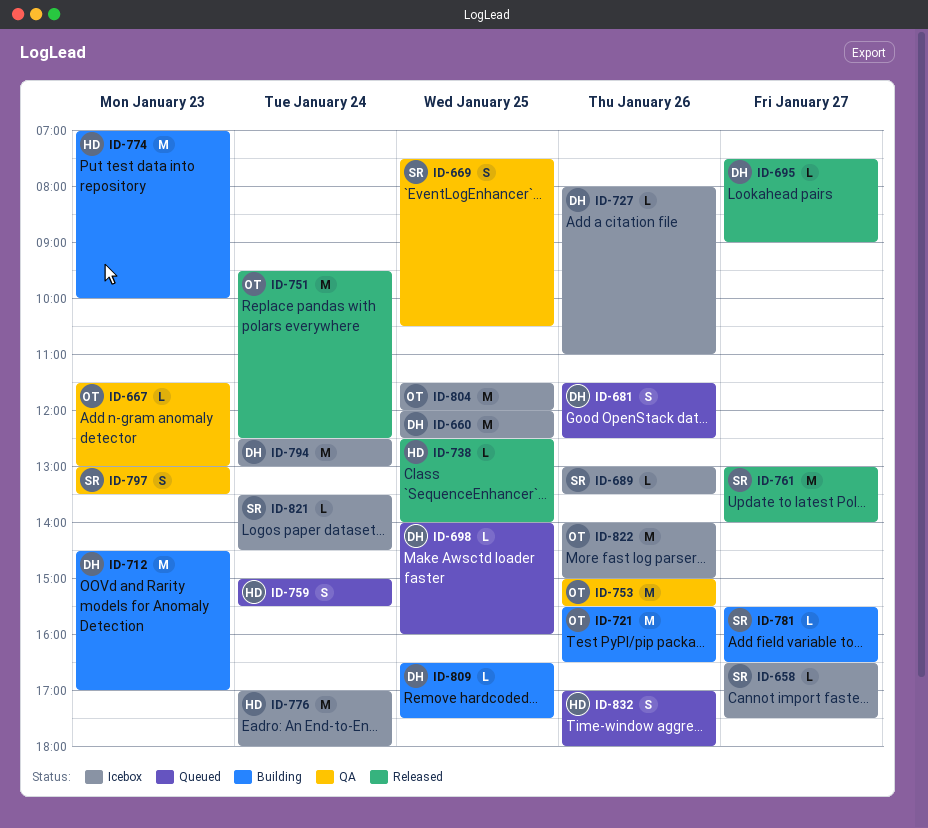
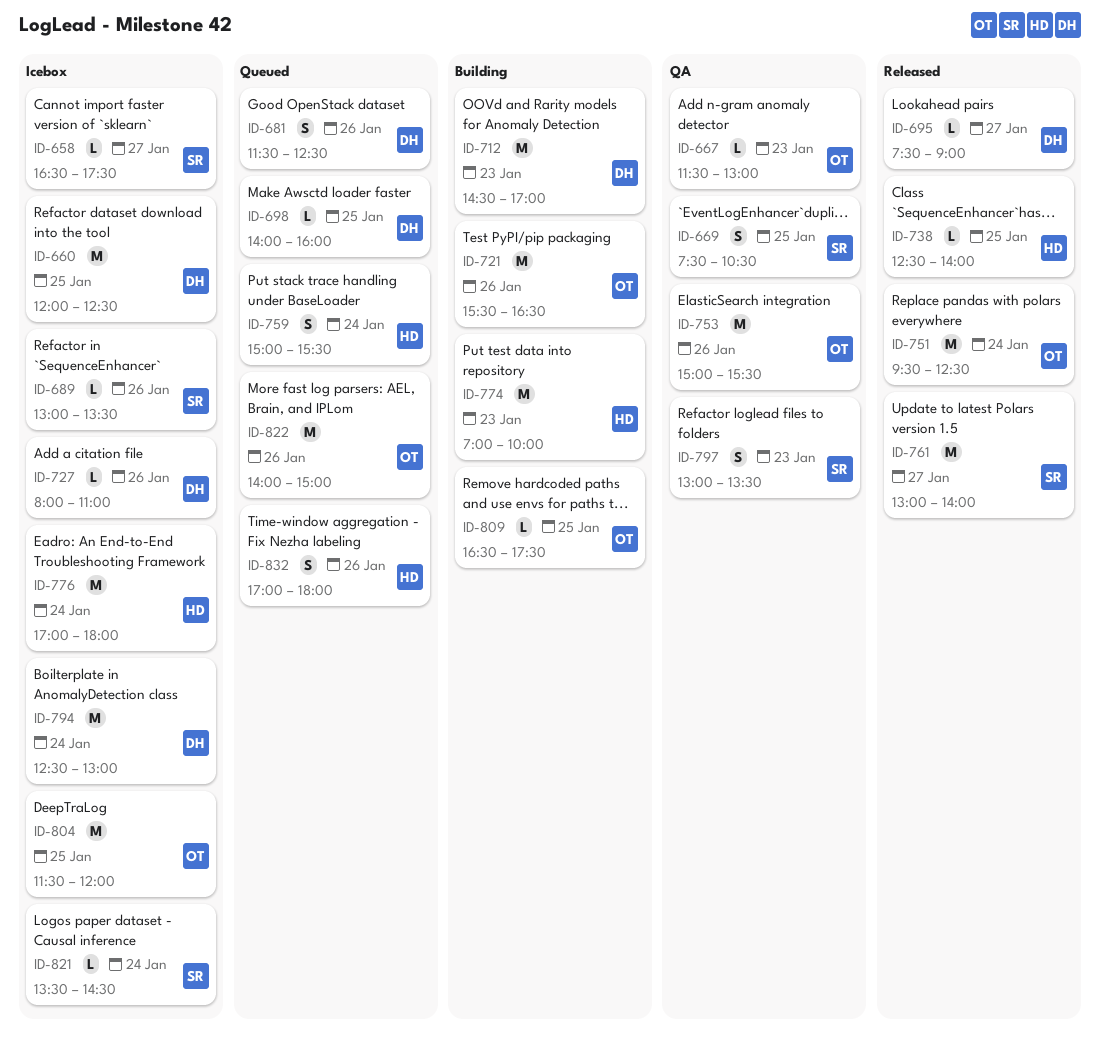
ID-781: present -> none
ID-809, owner: DH -> OT
ID-822, status: Icebox -> Queued

